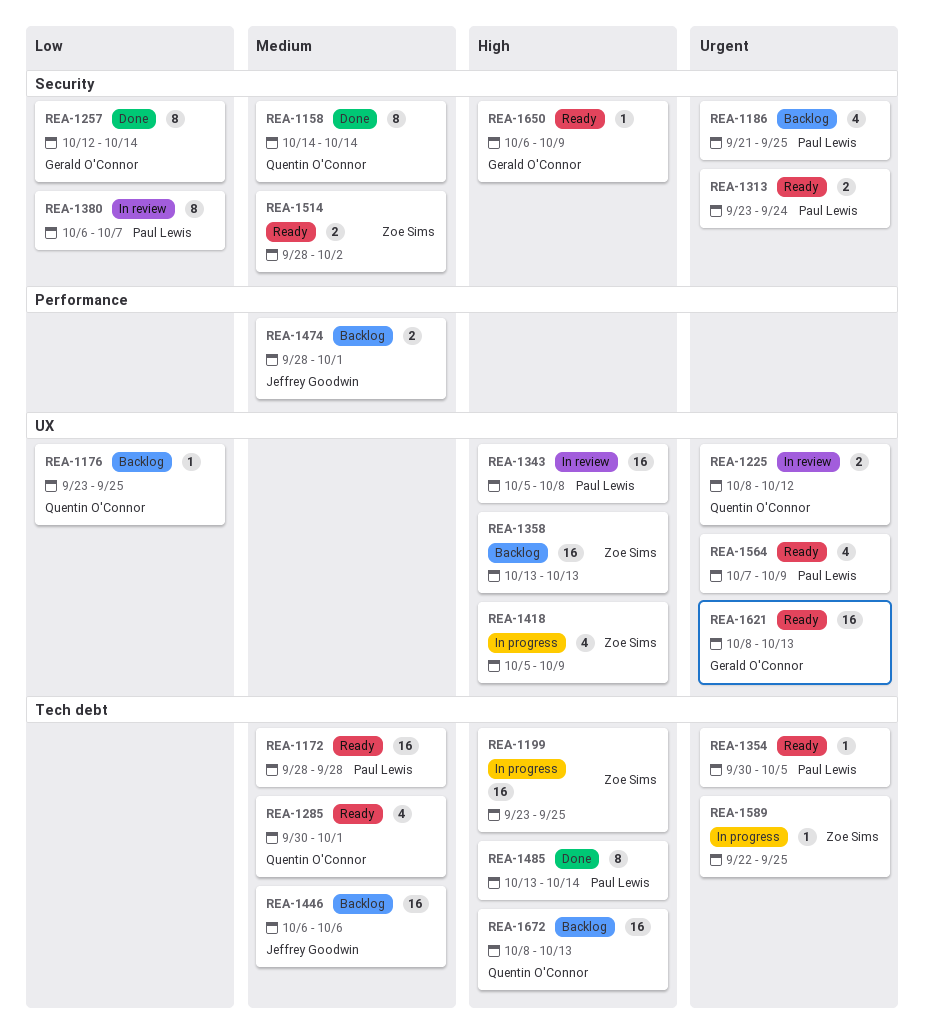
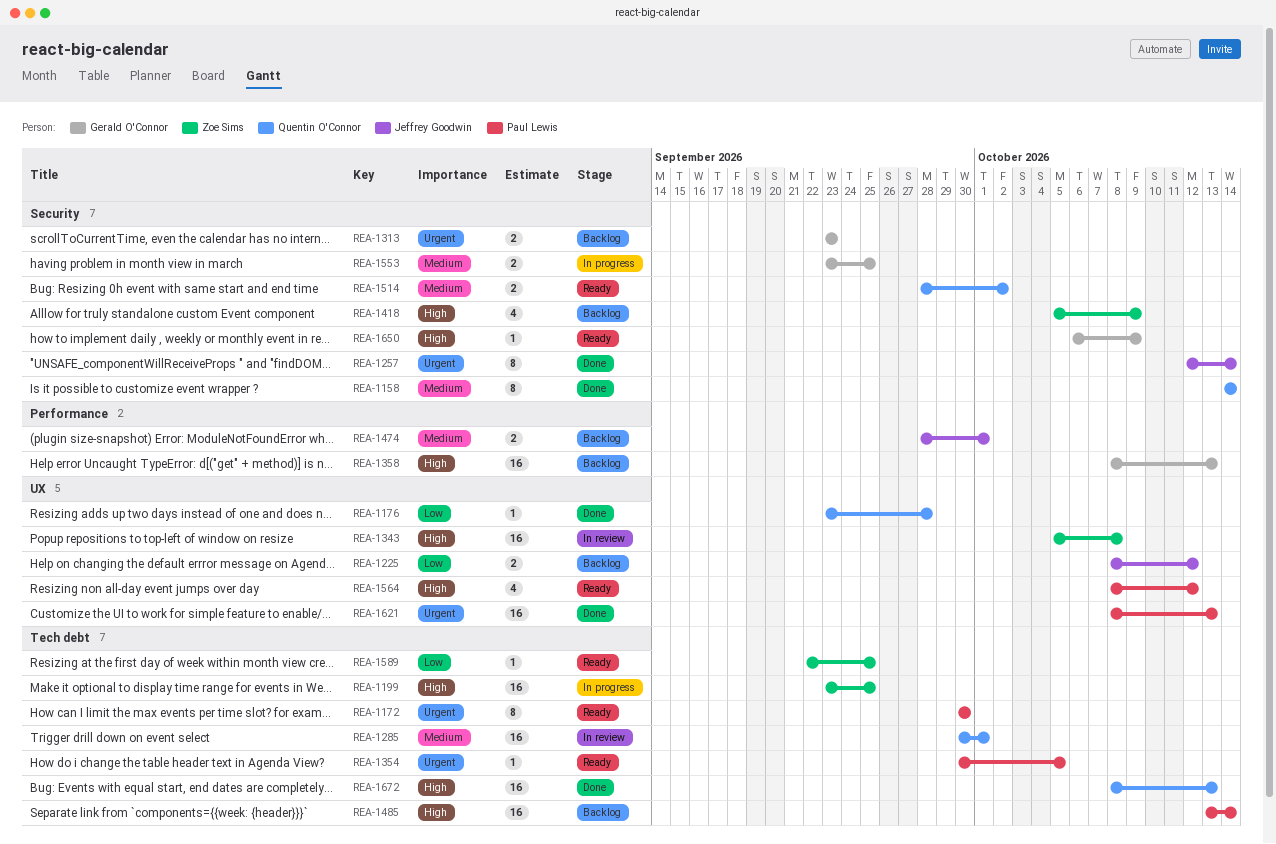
REA-1172, priority: Medium -> Urgent
REA-1172, estimate: 16 -> 8
REA-1172, start: Sep 28 -> Sep 30
REA-1172, due: Sep 28 -> Sep 30
REA-1176, status: Backlog -> Done
REA-1176, due: Sep 25 -> Sep 28
REA-1186: present -> none
REA-1225, status: In review -> Backlog
REA-1225, owner: Quentin O'Connor -> Jeffrey Goodwin
REA-1225, priority: Urgent -> Low
REA-1257, owner: Gerald O'Connor -> Jeffrey Goodwin
REA-1257, priority: Low -> Urgent
REA-1285, status: Ready -> In review
REA-1285, estimate: 4 -> 16
REA-1313, status: Ready -> Backlog
REA-1313, owner: Paul Lewis -> Gerald O'Connor
REA-1313, due: Sep 24 -> Sep 23
REA-1343, owner: Paul Lewis -> Zoe Sims
REA-1358, owner: Zoe Sims -> Gerald O'Connor
REA-1358, label: UX -> Performance
REA-1358, start: Oct 13 -> Oct 8
REA-1380: present -> none
REA-1418, status: In progress -> Backlog
REA-1418, label: UX -> Security
REA-1446: present -> none
REA-1485, status: Done -> Backlog
REA-1485, estimate: 8 -> 16
REA-1514, owner: Zoe Sims -> Quentin O'Connor
REA-1553: none -> present
REA-1564, priority: Urgent -> High
REA-1564, start: Oct 7 -> Oct 8
REA-1564, due: Oct 9 -> Oct 12
REA-1589, status: In progress -> Ready
REA-1589, priority: Urgent -> Low
REA-1621, status: Ready -> Done
REA-1621, owner: Gerald O'Connor -> Paul Lewis
REA-1672, status: Backlog -> Done

